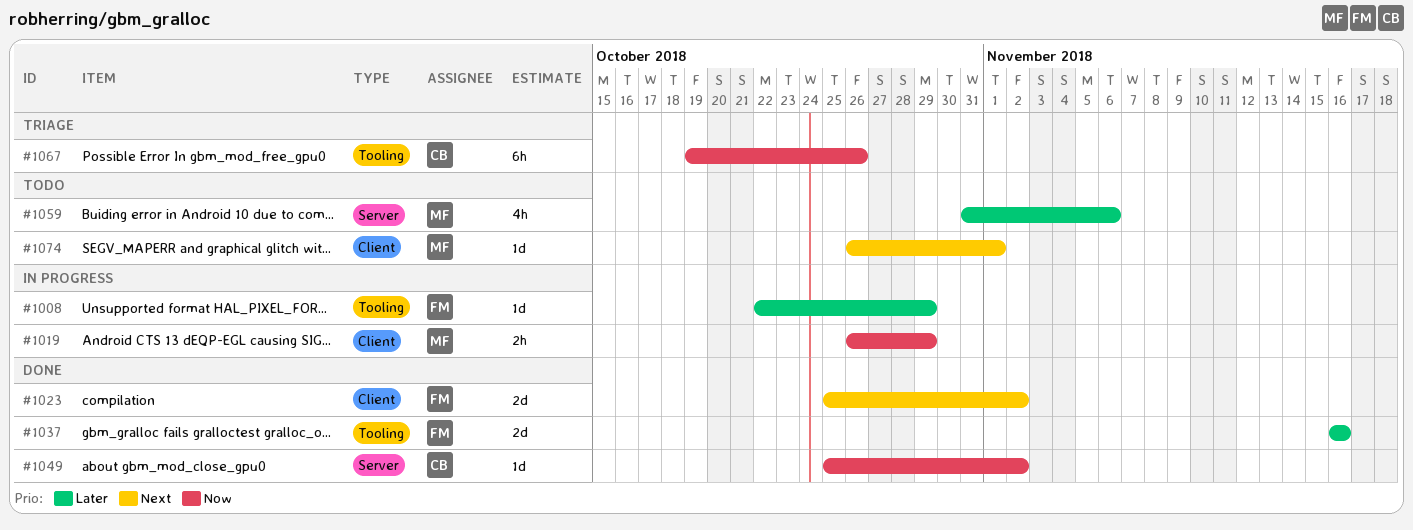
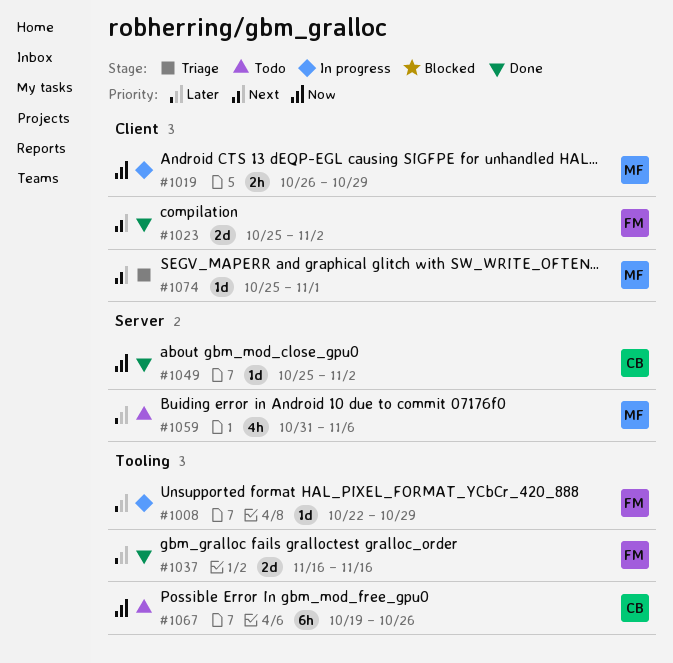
#1067, status: Triage -> Todo
#1074, status: Todo -> Triage
#1074, start: Oct 26 -> Oct 25

